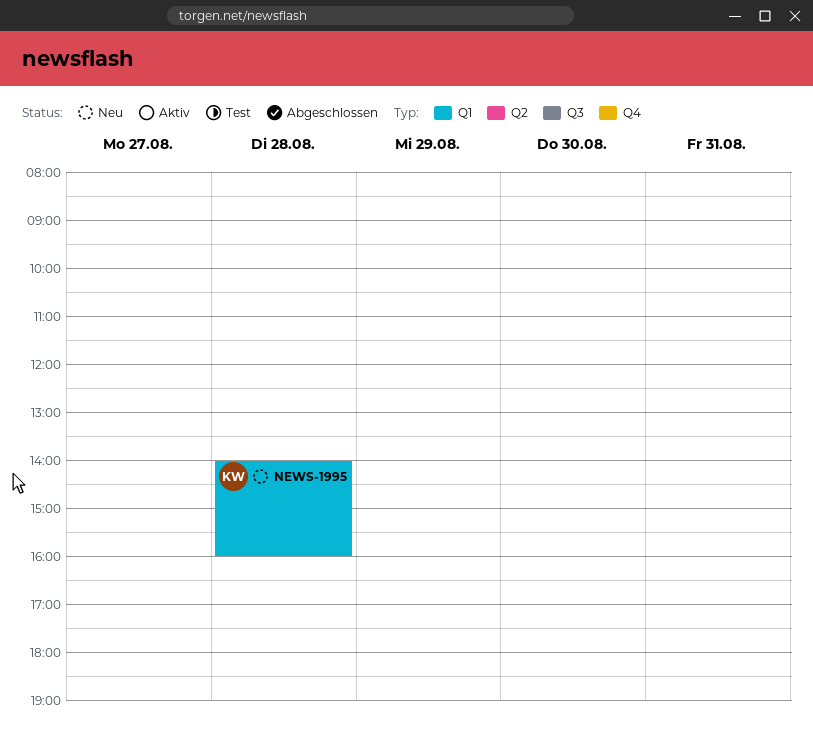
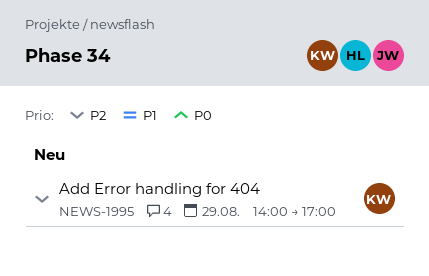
NEWS-1995, day: Aug 28 -> Aug 29
NEWS-1995, ends: 16:00 -> 17:00

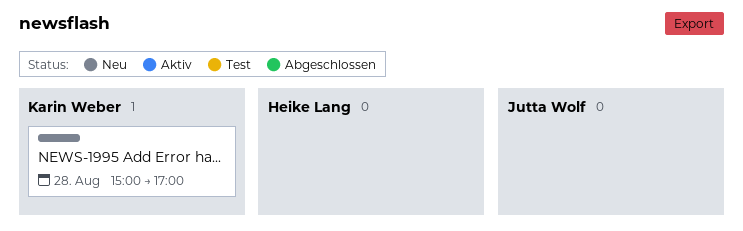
NEWS-1995, day: Aug 29 -> Aug 28
NEWS-1995, begins: 14:00 -> 15:00

